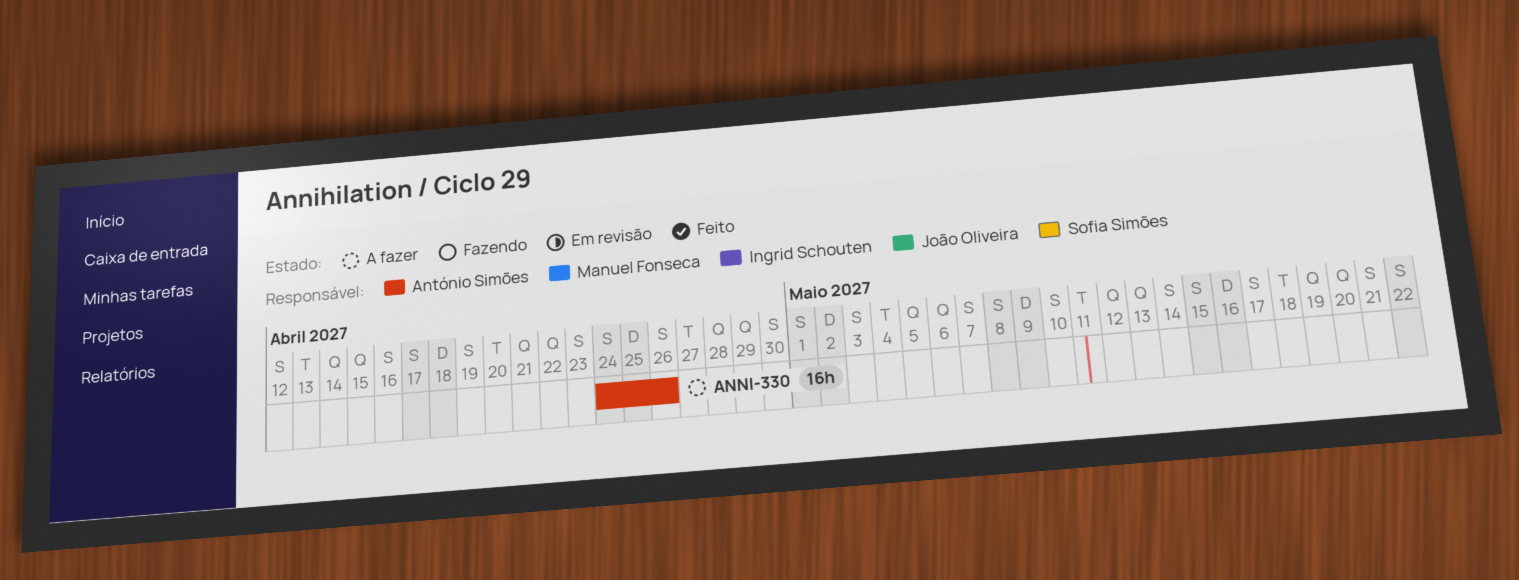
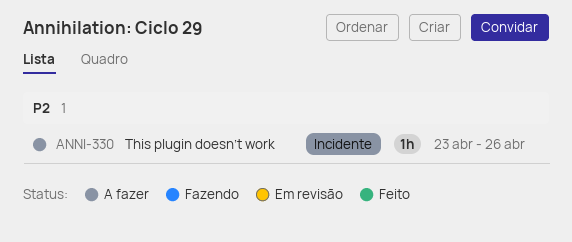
ANNI-330, estimate: 16h -> 1h
ANNI-330, start: Apr 24 -> Apr 23

